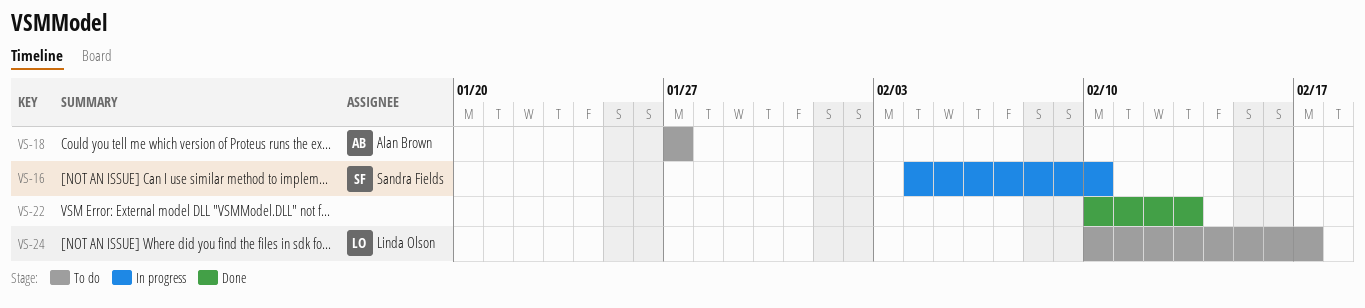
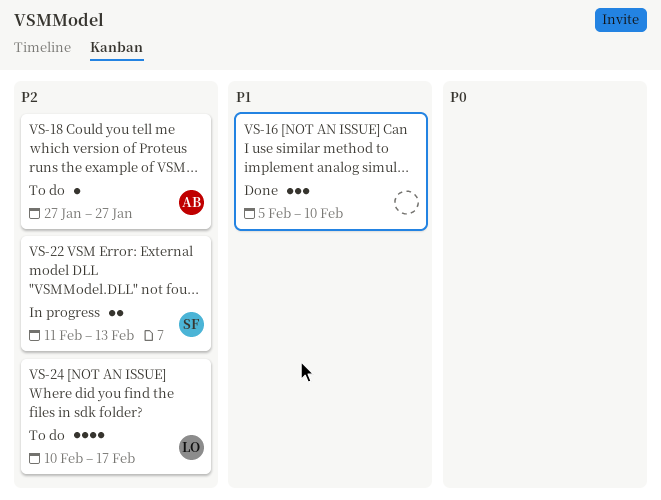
VS-16, status: In progress -> Done
VS-16, owner: Sandra Fields -> none
VS-16, start: Feb 4 -> Feb 5
VS-22, status: Done -> In progress
VS-22, owner: none -> Sandra Fields
VS-22, start: Feb 10 -> Feb 11

